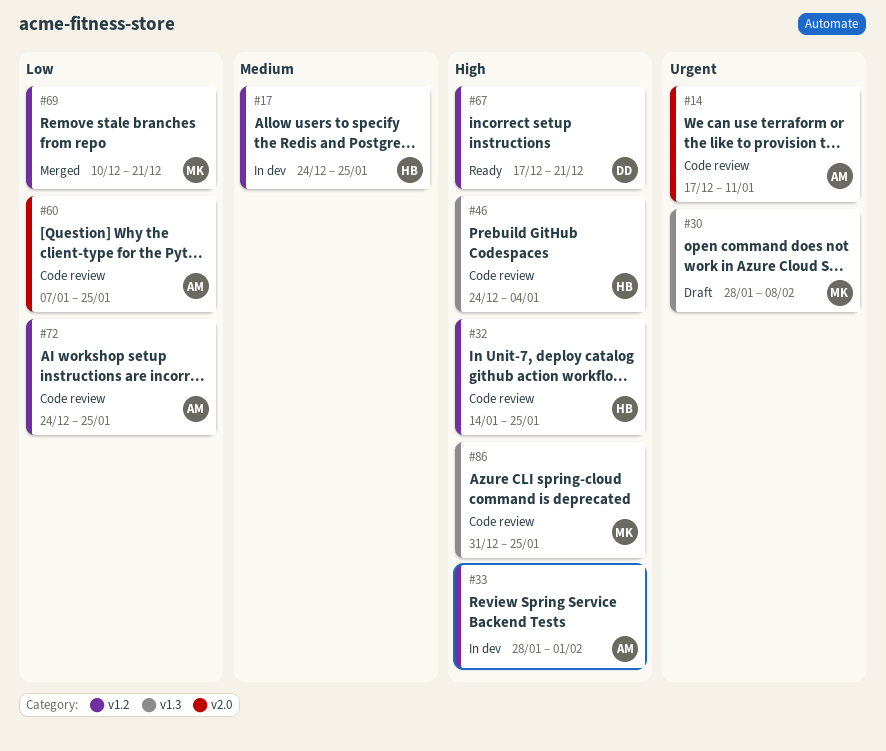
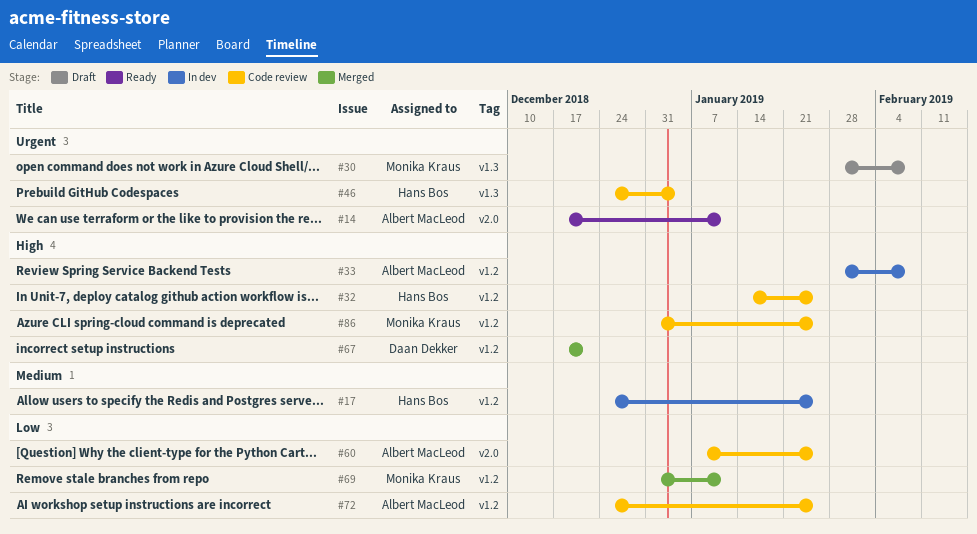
#14, status: Code review -> Ready
#33, due: Feb 1 -> Feb 8
#46, priority: High -> Urgent
#67, status: Ready -> Merged
#69, start: Dec 10 -> Dec 31
#69, due: Dec 21 -> Jan 11
#86, label: v1.3 -> v1.2

